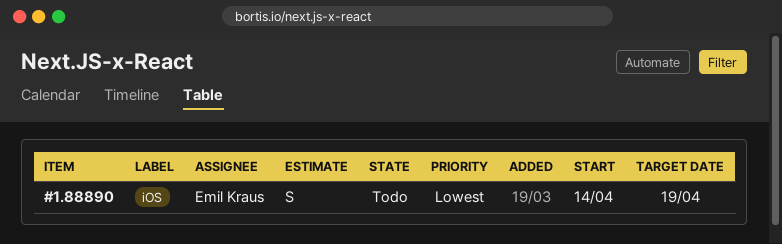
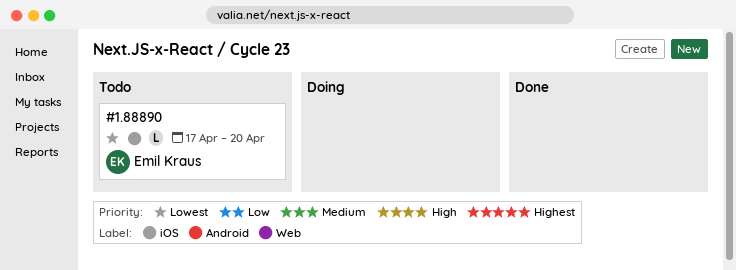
#1.88890, estimate: S -> L
#1.88890, start: Apr 14 -> Apr 17
#1.88890, due: Apr 19 -> Apr 20

